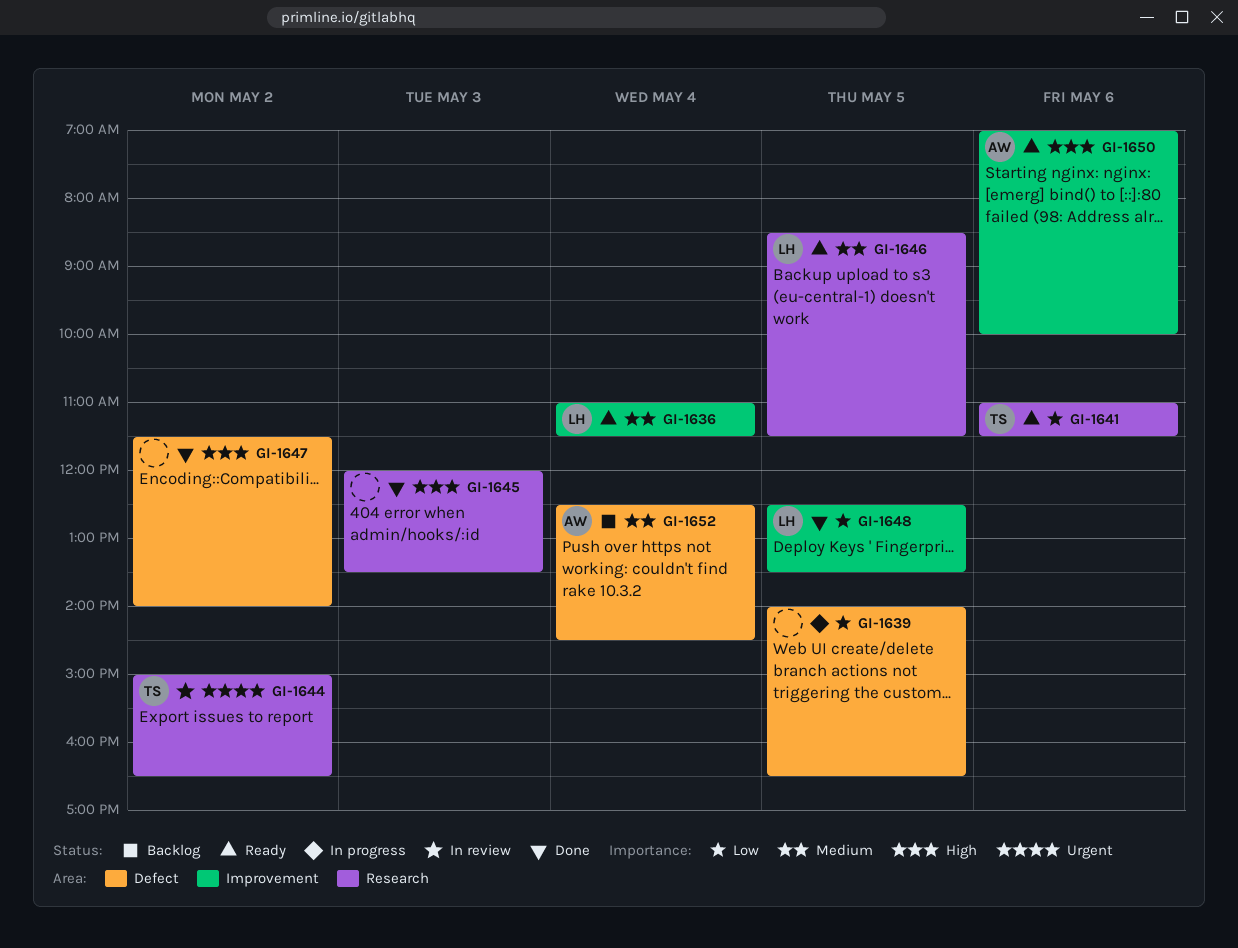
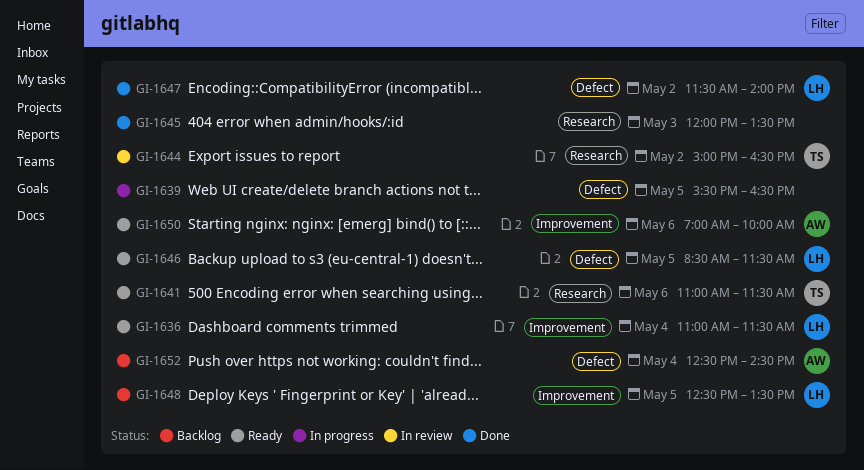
GI-1639, begins: 14:00 -> 15:30
GI-1646, label: Research -> Defect
GI-1647, owner: none -> LH
GI-1648, status: Done -> Backlog

